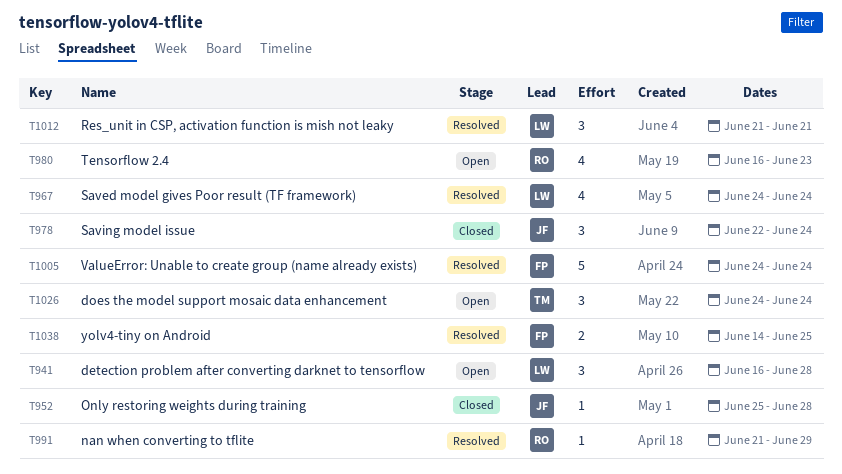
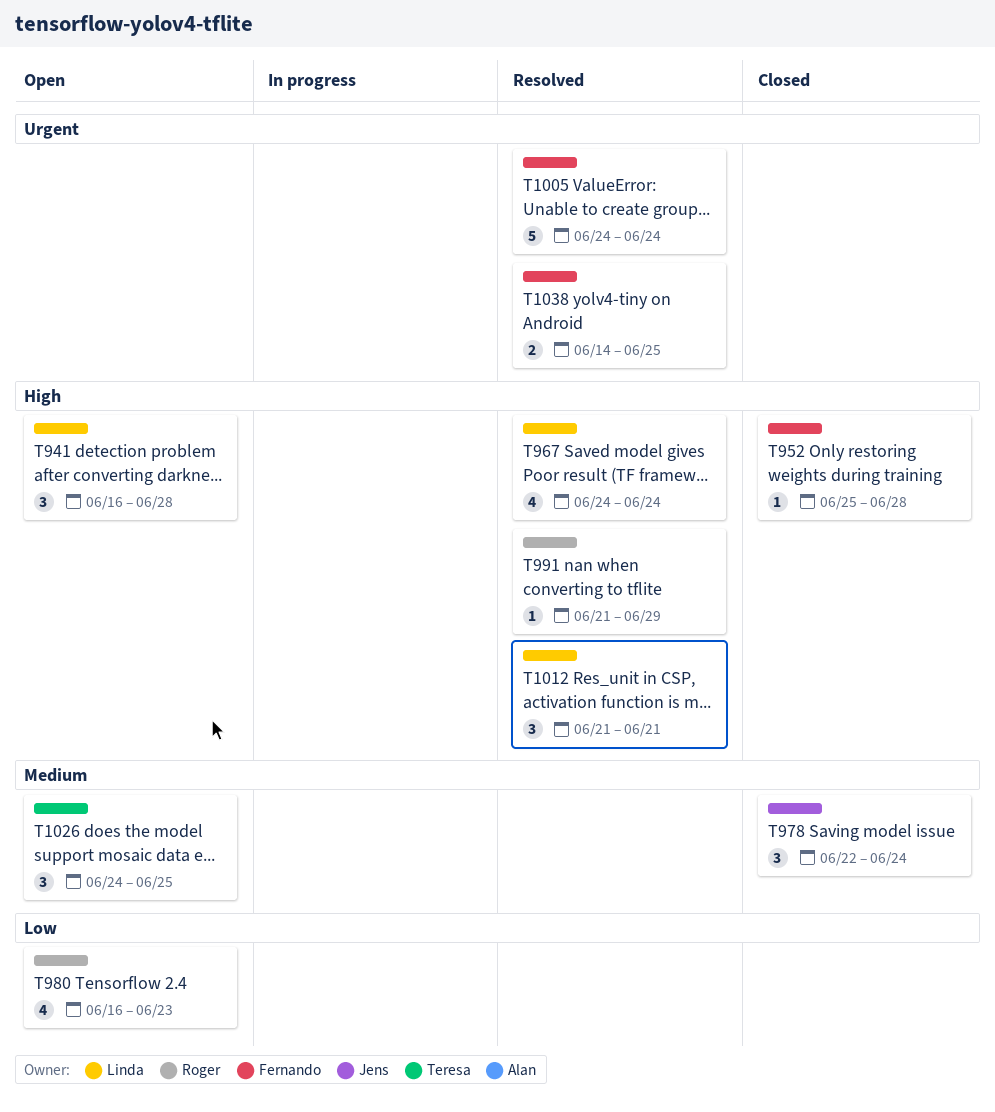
T952, owner: Jens -> Fernando
T1026, due: Jun 24 -> Jun 25

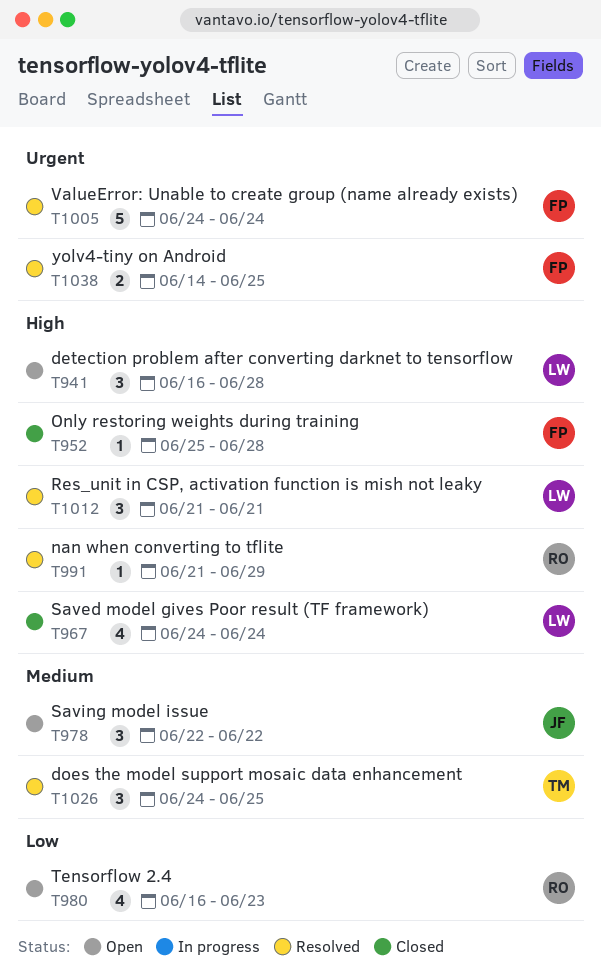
T967, status: Resolved -> Closed
T978, status: Closed -> Open
T978, due: Jun 24 -> Jun 22
T1026, status: Open -> Resolved

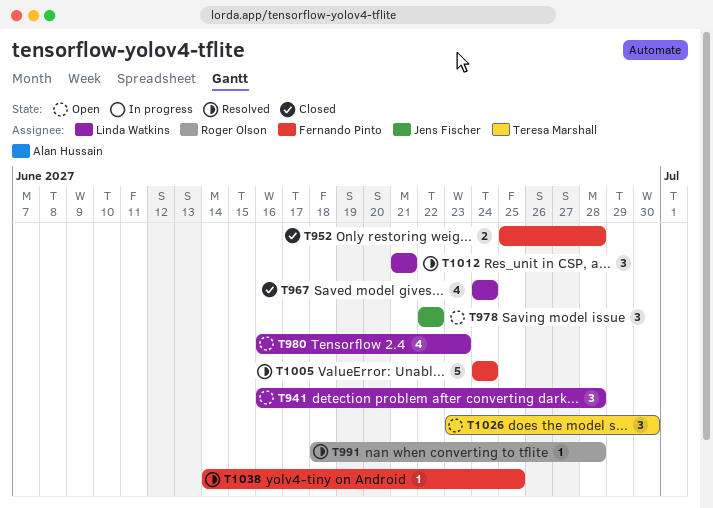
T952, estimate: 1 -> 2
T980, owner: Roger Olson -> Linda Watkins
T991, start: Jun 21 -> Jun 18
T991, due: Jun 29 -> Jun 28
T1026, status: Resolved -> Open
T1026, start: Jun 24 -> Jun 23
T1026, due: Jun 25 -> Jun 30
T1038, estimate: 2 -> 1

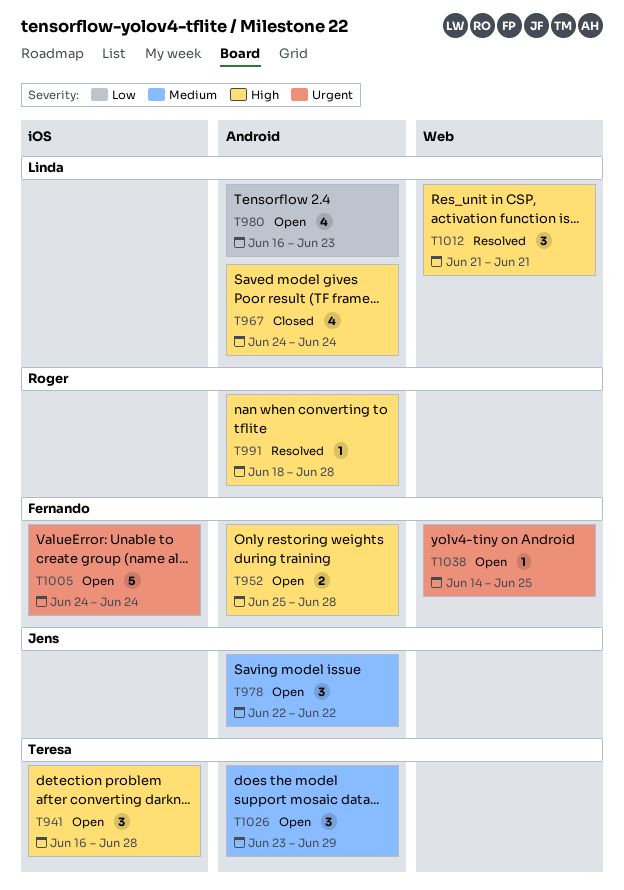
T941, owner: Linda Watkins -> Teresa Marshall
T952, status: Closed -> Open
T1005, status: Resolved -> Open
T1026, due: Jun 30 -> Jun 29
T1038, status: Resolved -> Open

